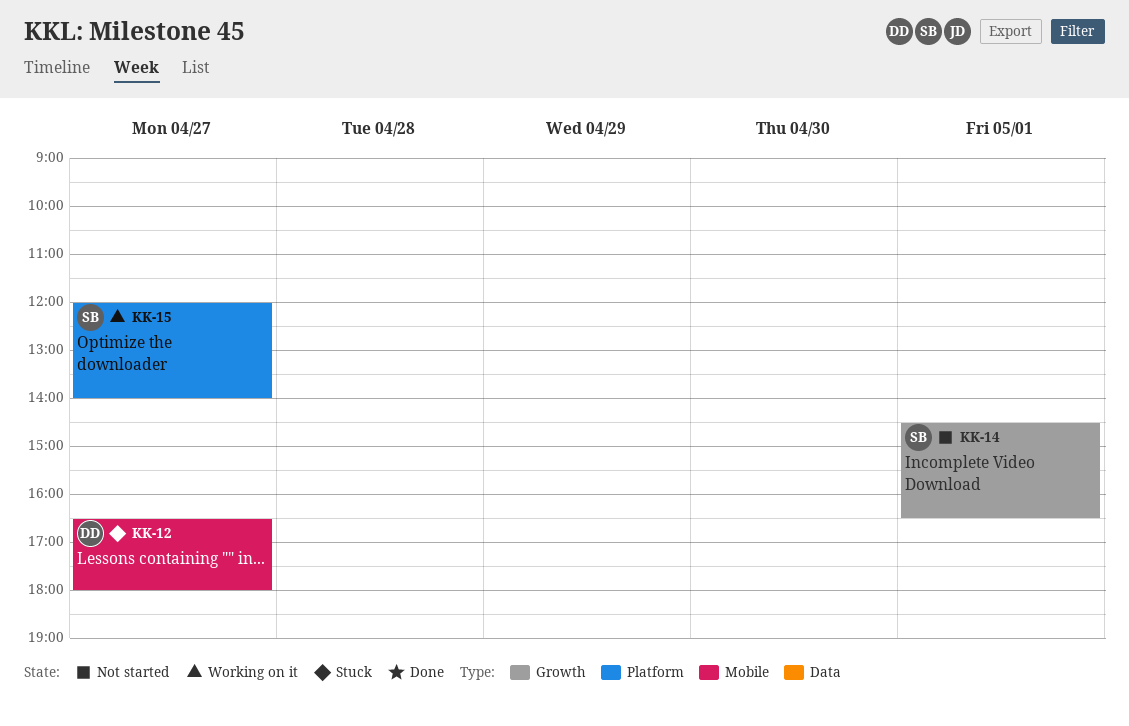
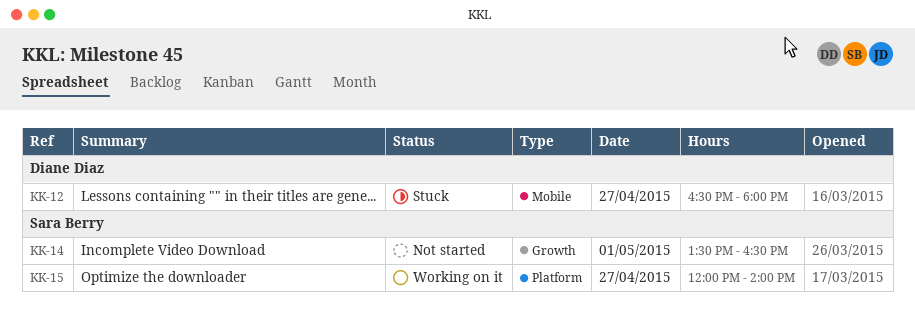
KK-14, begins: 14:30 -> 13:30

